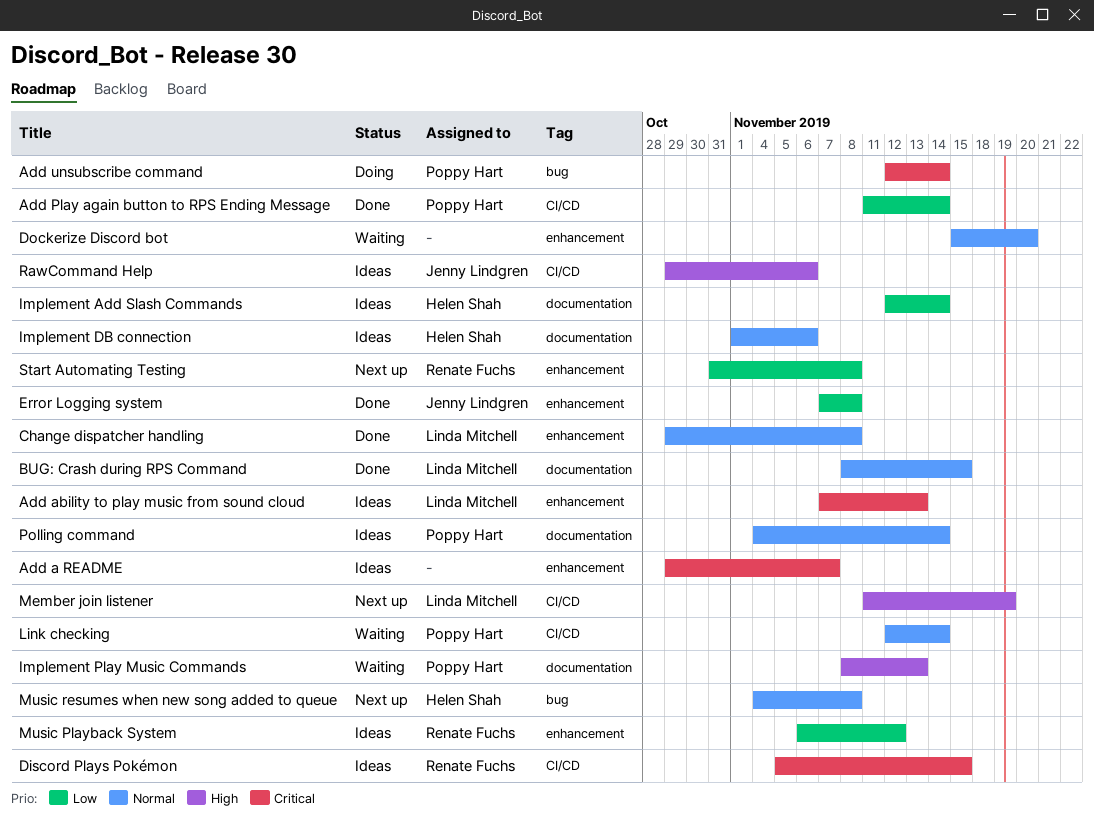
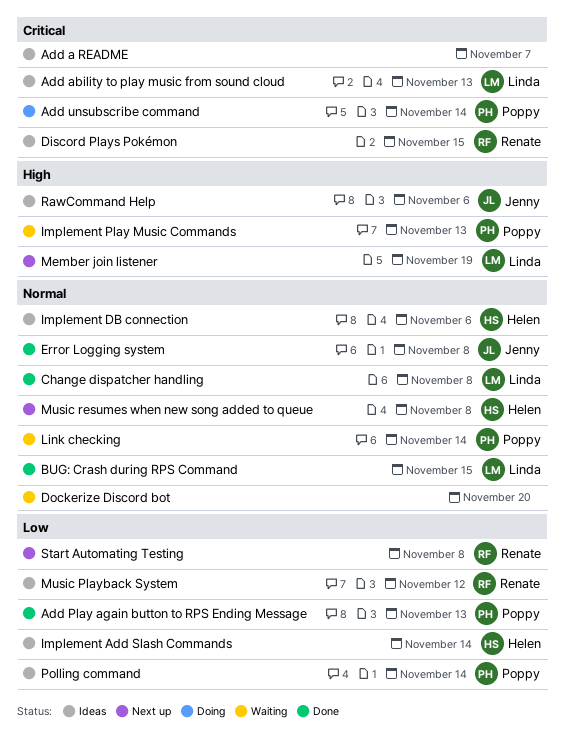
Add Play again button to RPS Ending Message, due: Nov 14 -> Nov 13
Error Logging system, priority: Low -> Normal
Polling command, priority: Normal -> Low

